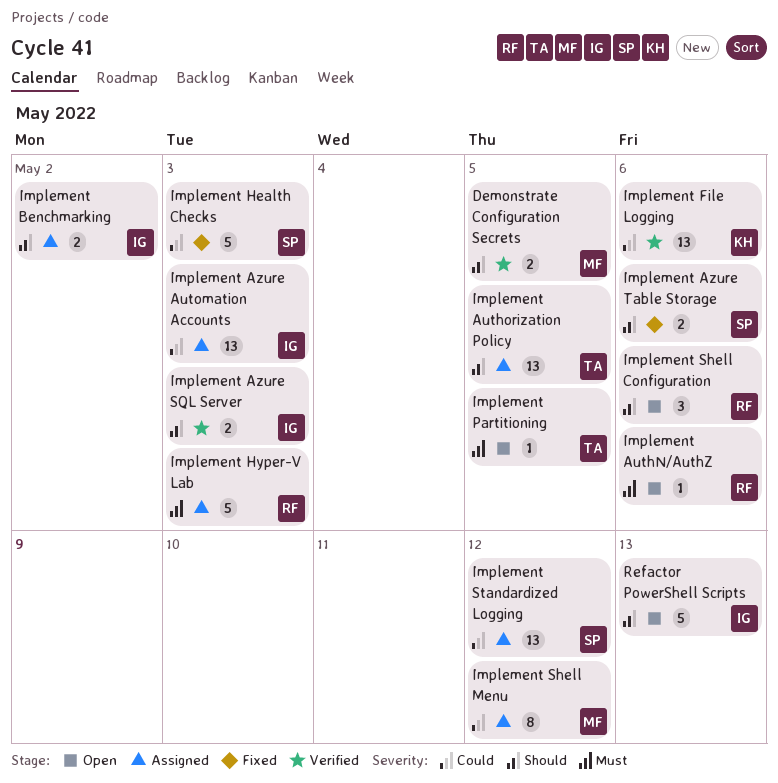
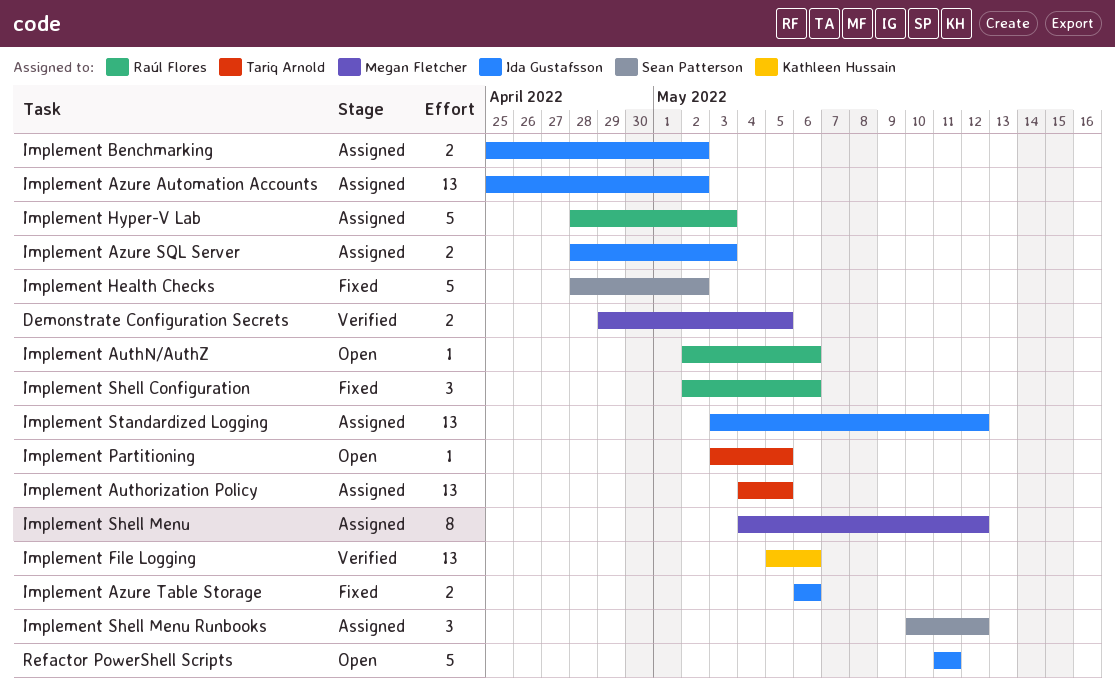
Implement Azure Automation Accounts, due: May 3 -> May 2
Implement Azure SQL Server, status: Verified -> Assigned
Implement Azure Table Storage, owner: Sean Patterson -> Ida Gustafsson
Implement Health Checks, due: May 3 -> May 2
Implement Shell Configuration, status: Open -> Fixed
Implement Shell Menu Runbooks: none -> present
Implement Standardized Logging, owner: Sean Patterson -> Ida Gustafsson
Refactor PowerShell Scripts, due: May 13 -> May 11

